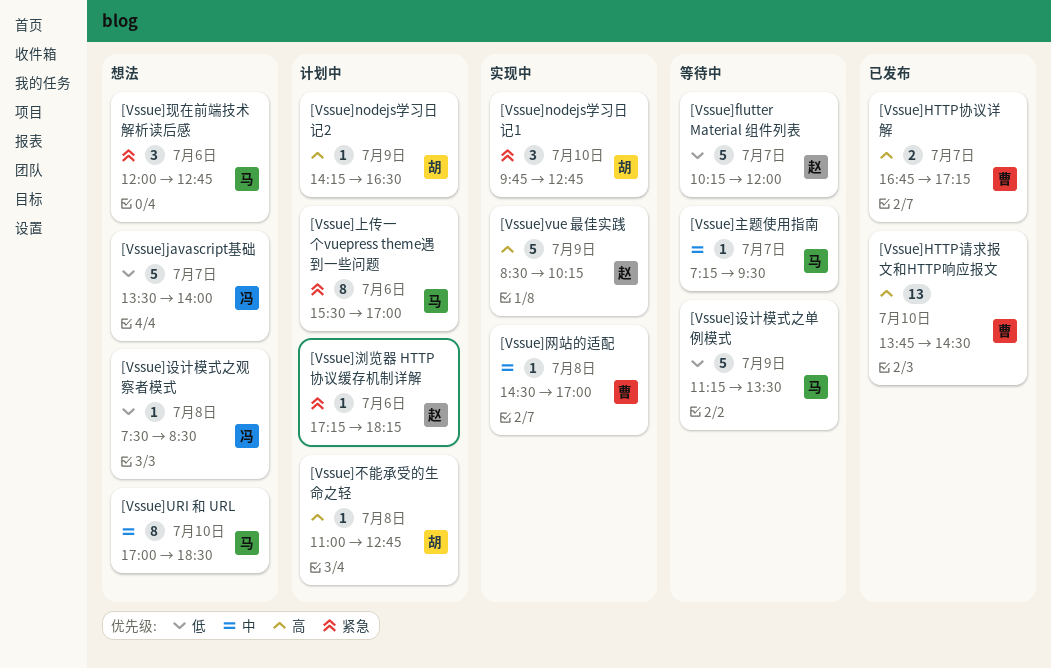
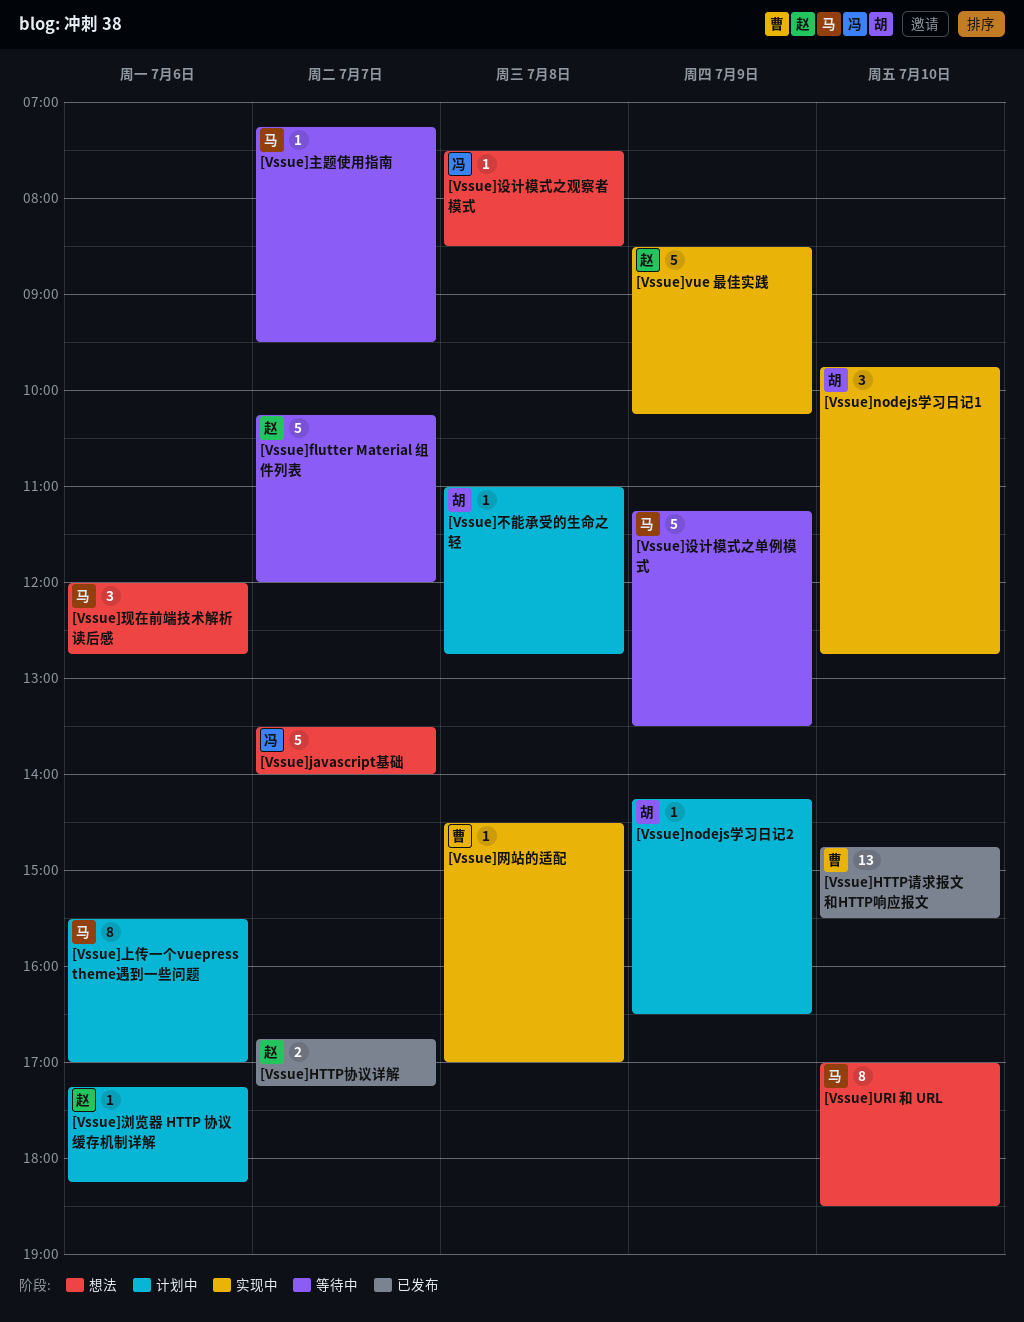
[Vssue]HTTP协议详解, owner: 曹 -> 赵
[Vssue]HTTP请求报文和HTTP响应报文, begins: 13:45 -> 14:45
[Vssue]HTTP请求报文和HTTP响应报文, ends: 14:30 -> 15:30

